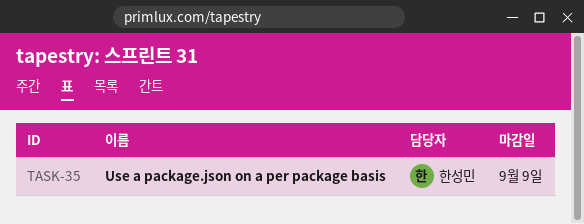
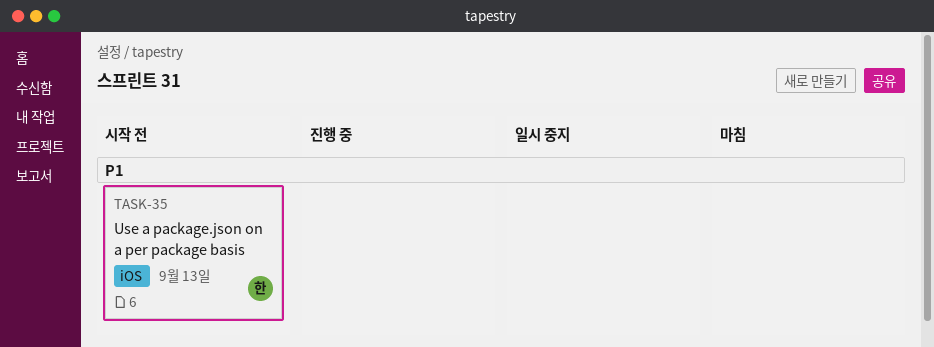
TASK-35, due: Sep 9 -> Sep 13

